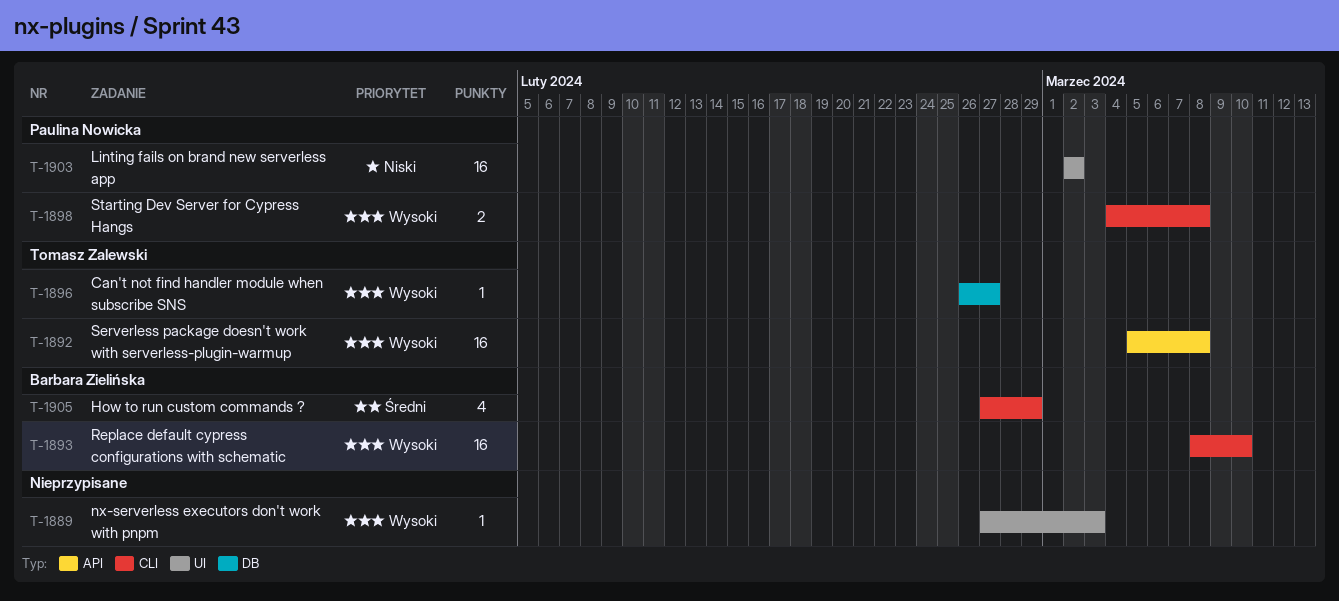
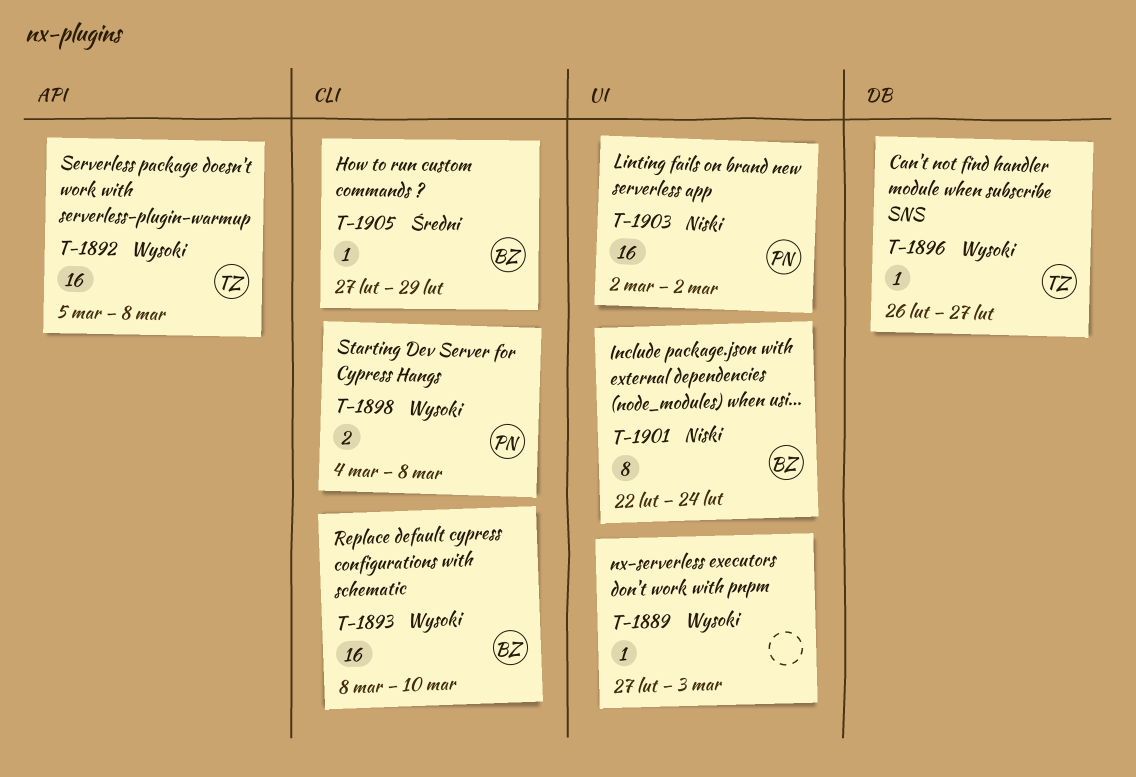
T-1901: none -> present
T-1905, estimate: 4 -> 1

